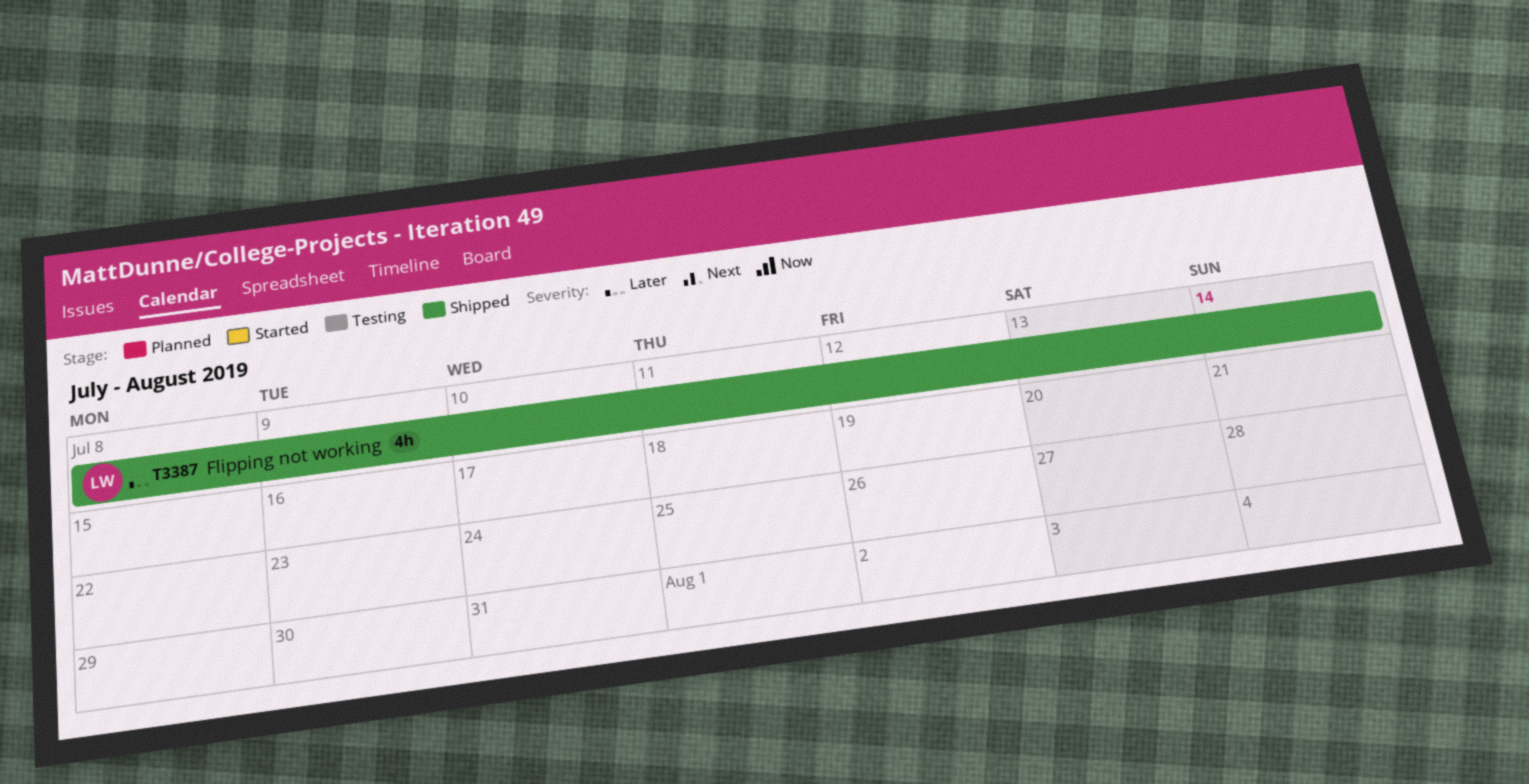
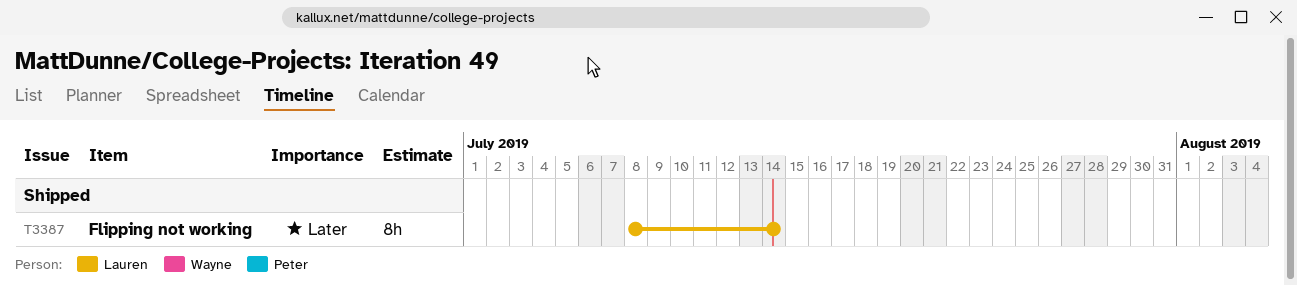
T3387, estimate: 4h -> 8h

